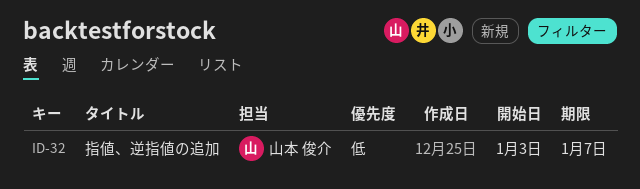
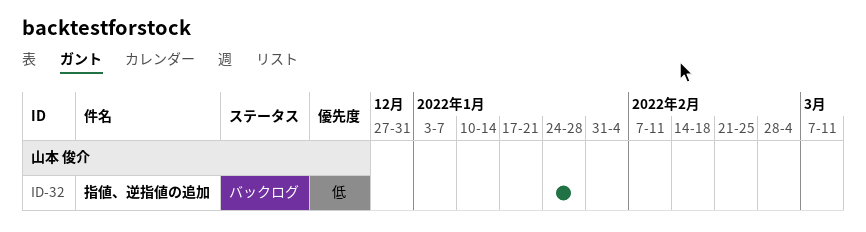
ID-32, start: Jan 3 -> Jan 24
ID-32, due: Jan 7 -> Jan 28

